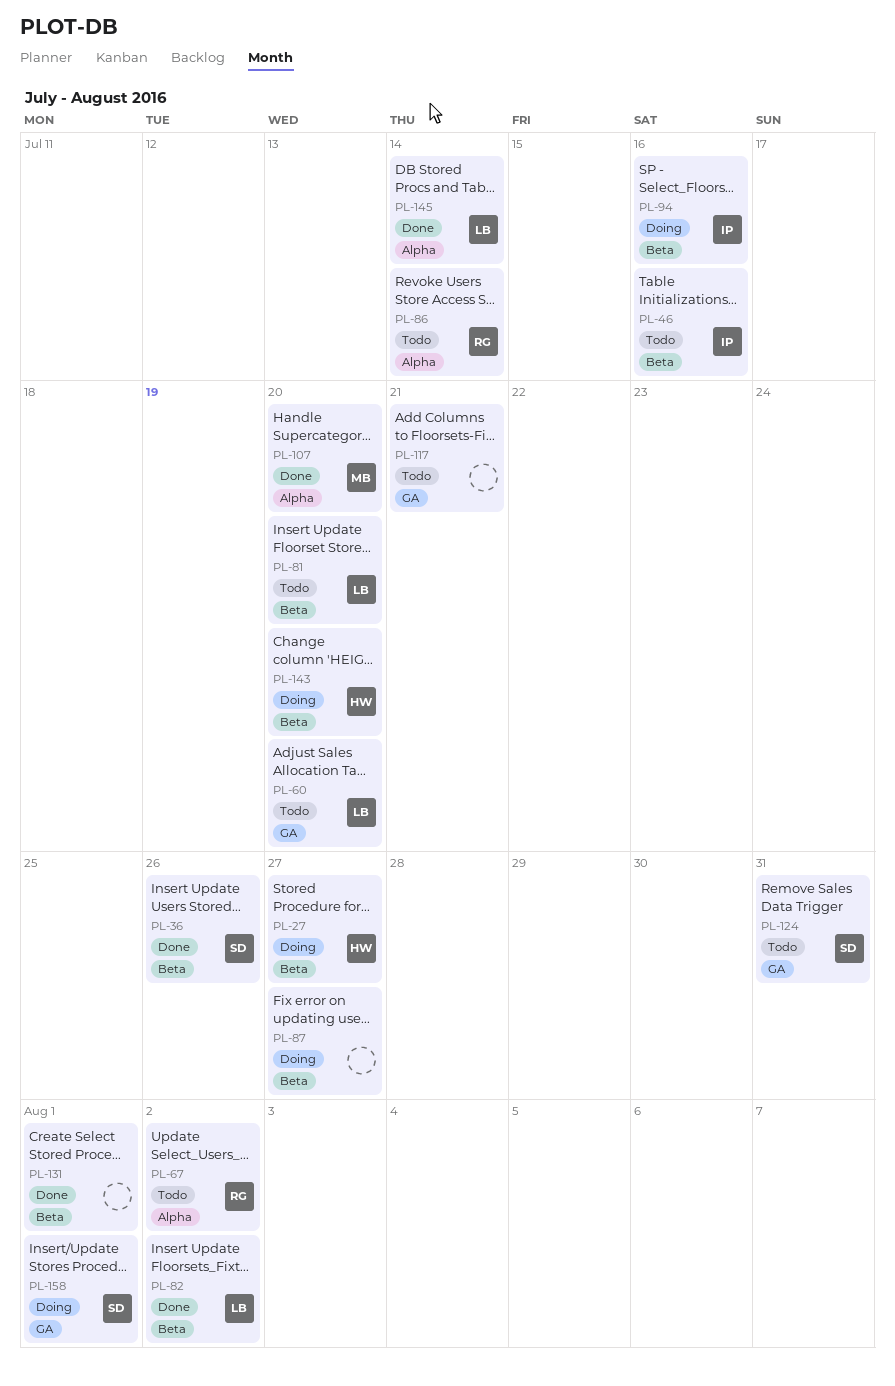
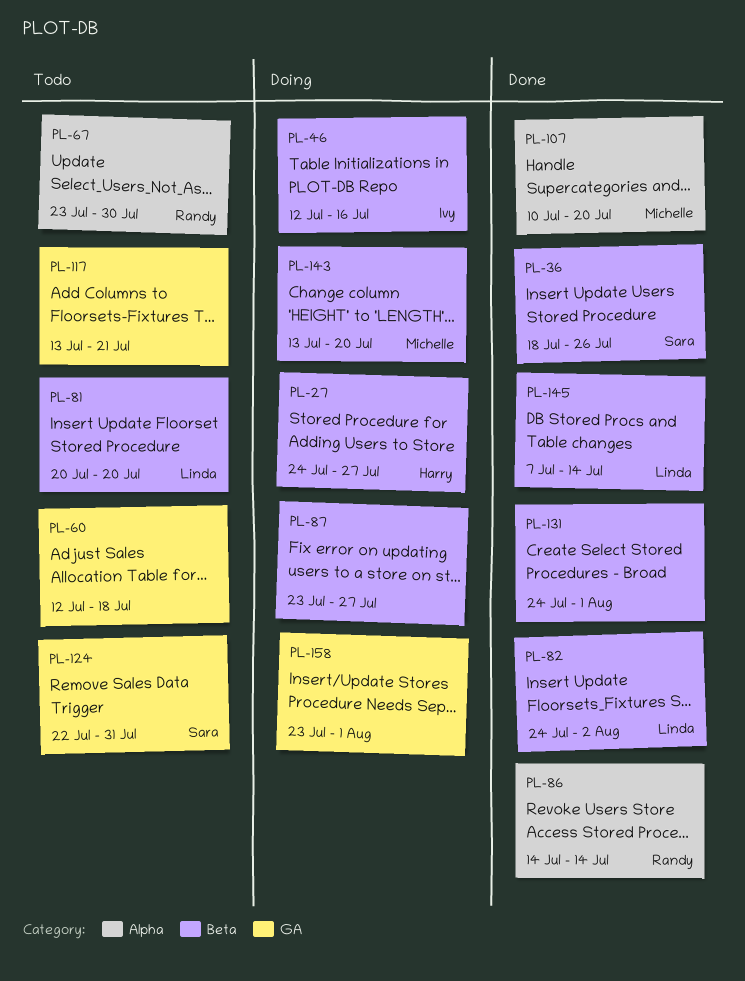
PL-46, status: Todo -> Doing
PL-60, owner: Linda -> none
PL-60, due: Jul 20 -> Jul 18
PL-67, due: Aug 2 -> Jul 30
PL-86, status: Todo -> Done
PL-94: present -> none
PL-143, owner: Harry -> Michelle
PL-145, label: Alpha -> Beta
PL-158, owner: Sara -> none

